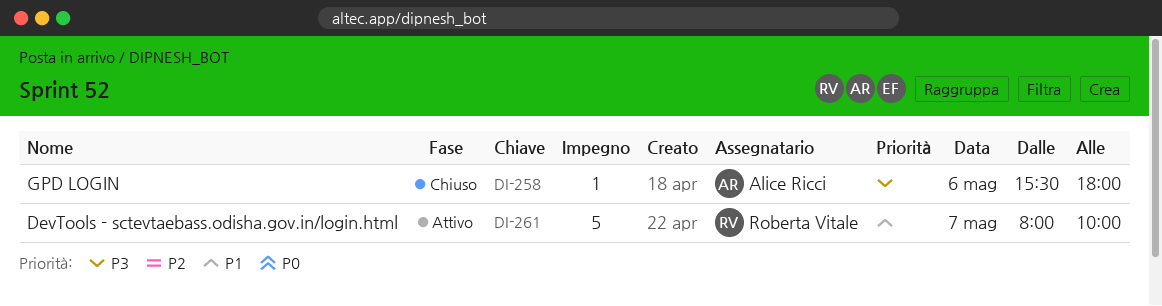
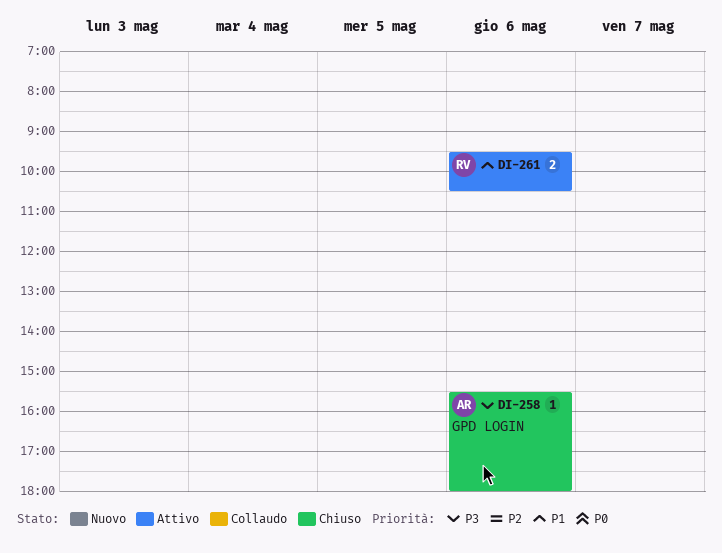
DI-261, estimate: 5 -> 2
DI-261, day: May 7 -> May 6
DI-261, begins: 08:00 -> 09:30
DI-261, ends: 10:00 -> 10:30

